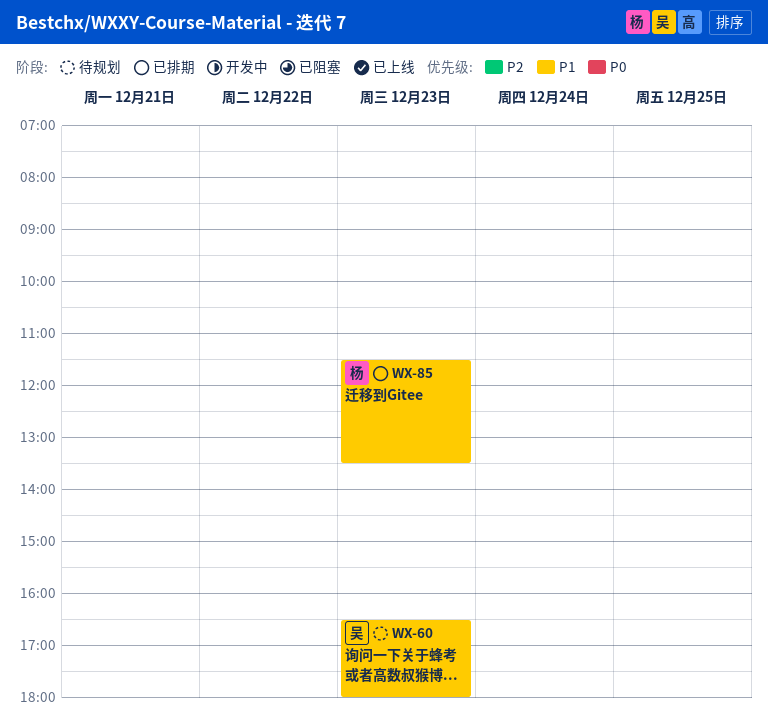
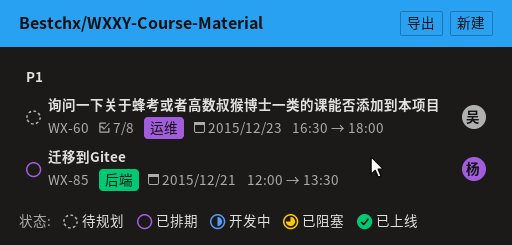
WX-85, day: Dec 23 -> Dec 21
WX-85, begins: 11:30 -> 12:00

